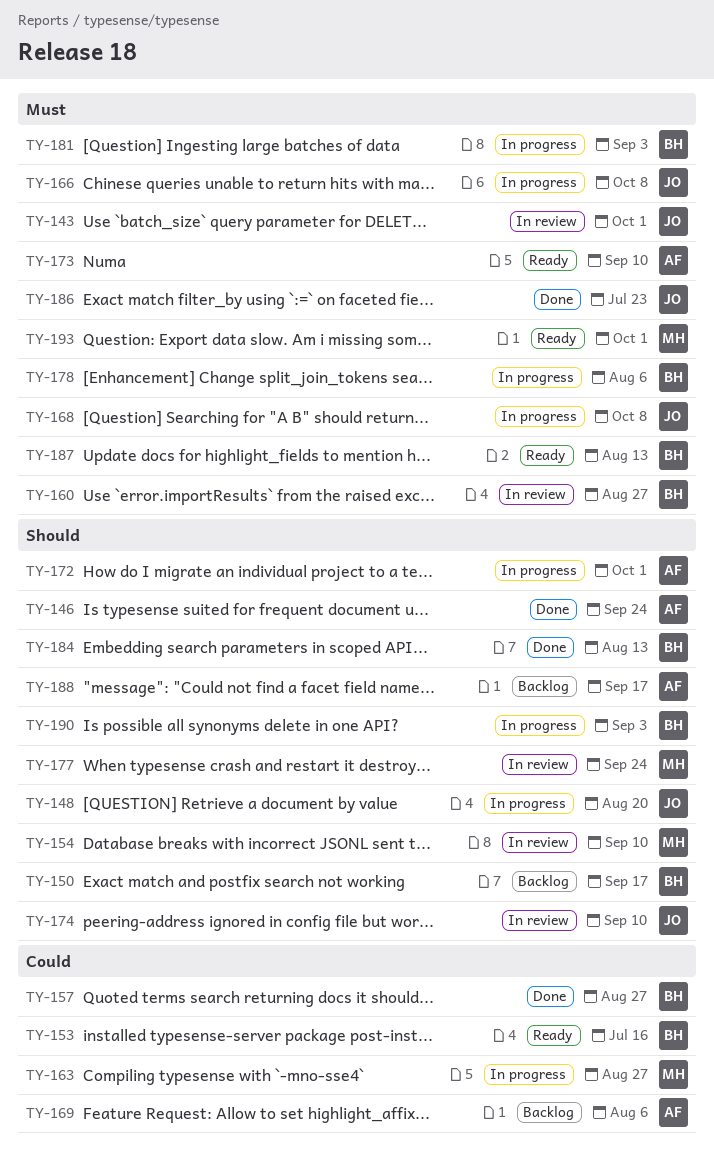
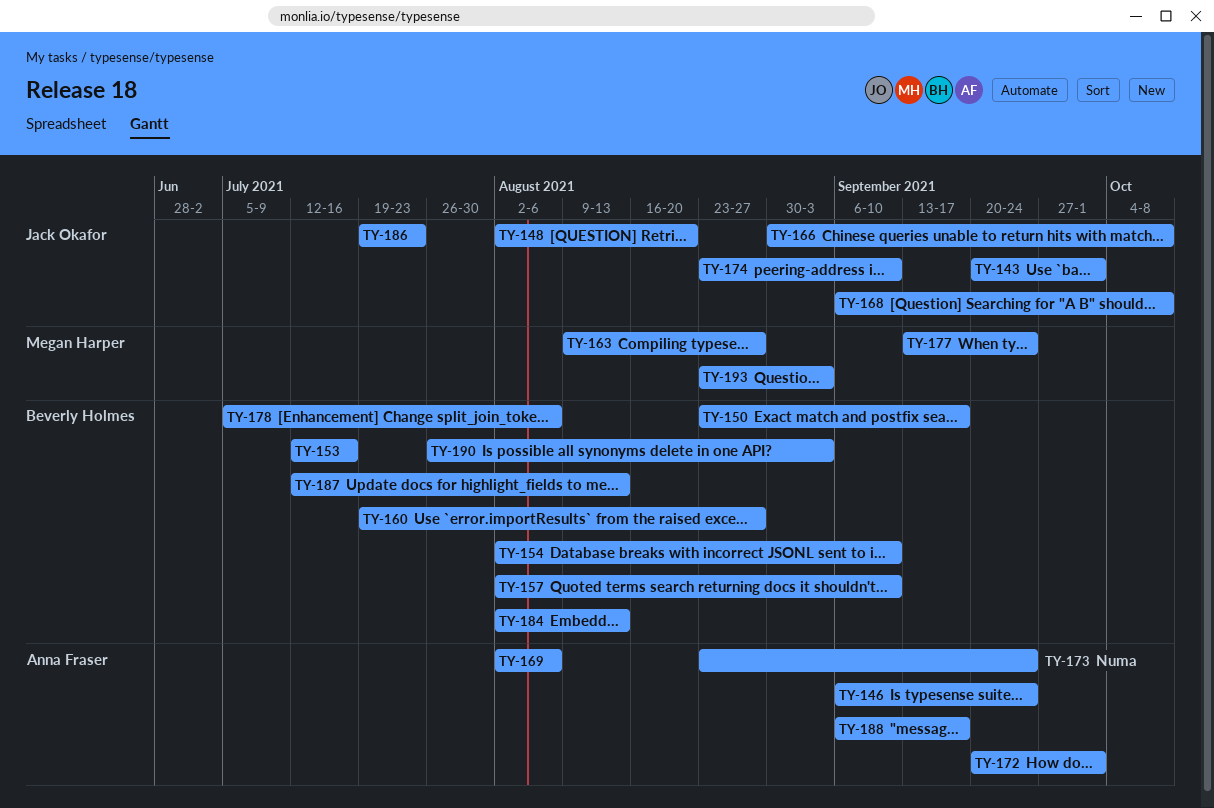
TY-154, owner: Megan Harper -> Beverly Holmes
TY-157, due: Aug 27 -> Sep 10
TY-173, due: Sep 10 -> Sep 24
TY-181: present -> none
TY-193, due: Oct 1 -> Sep 3

